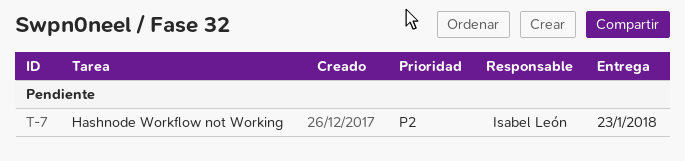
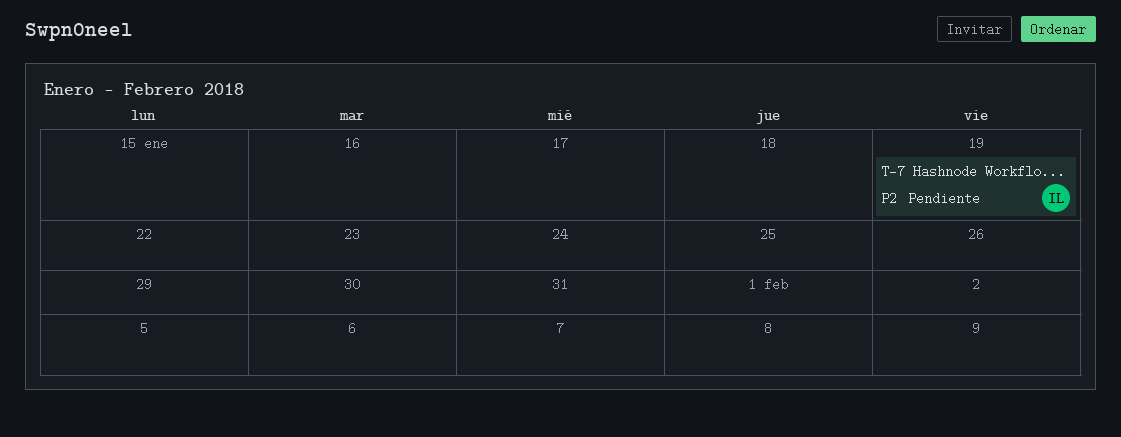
T-7, due: Jan 23 -> Jan 19

